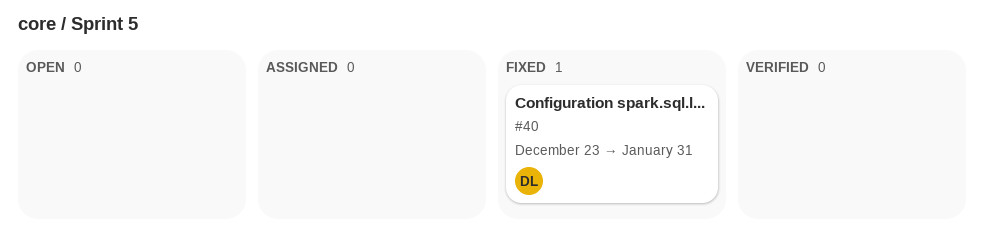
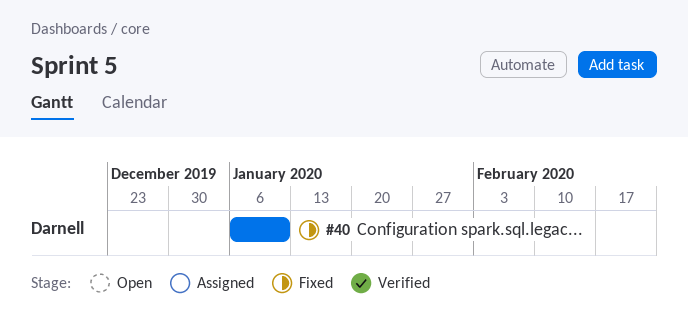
#40, start: Dec 23 -> Jan 6
#40, due: Jan 31 -> Jan 10

